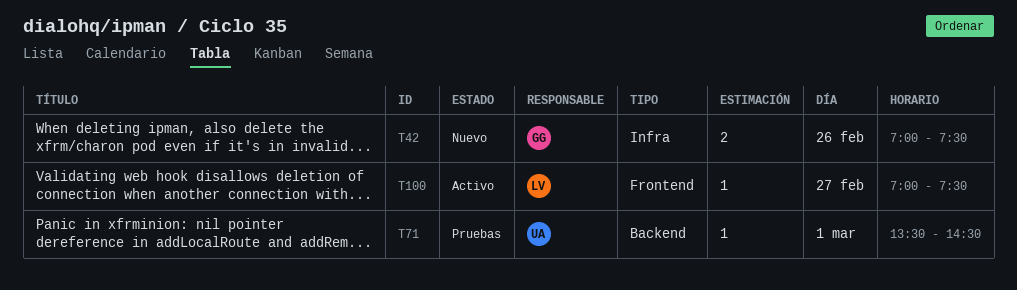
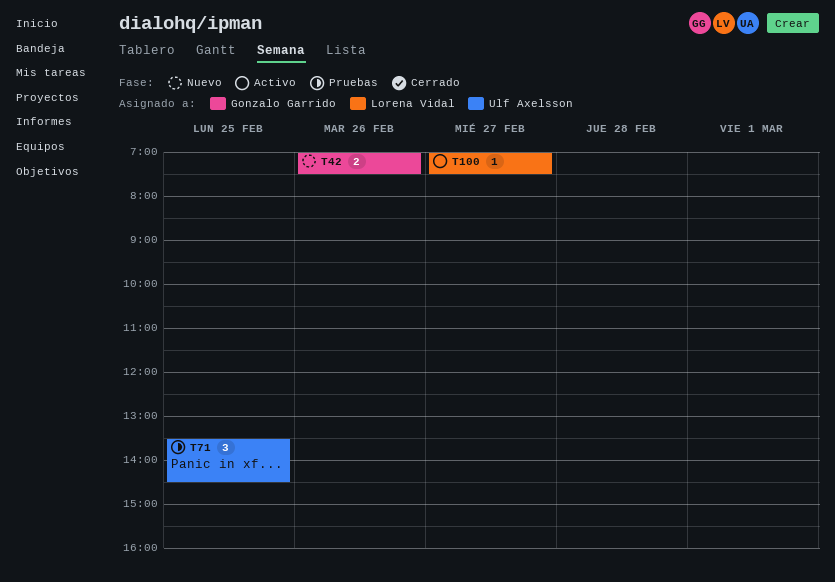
T71, estimate: 1 -> 3
T71, day: Mar 1 -> Feb 25

